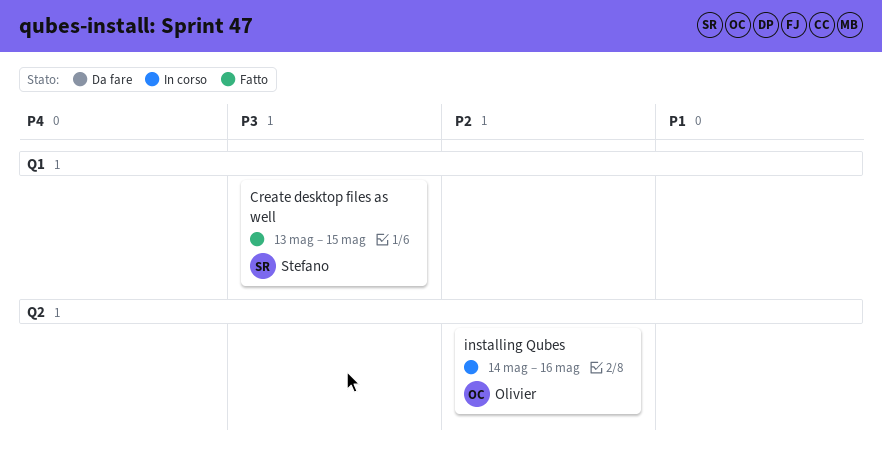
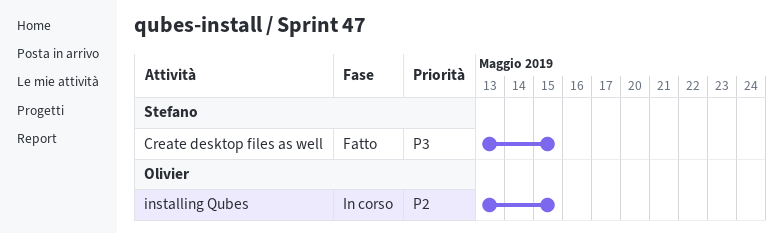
installing Qubes, start: May 14 -> May 13
installing Qubes, due: May 16 -> May 15

